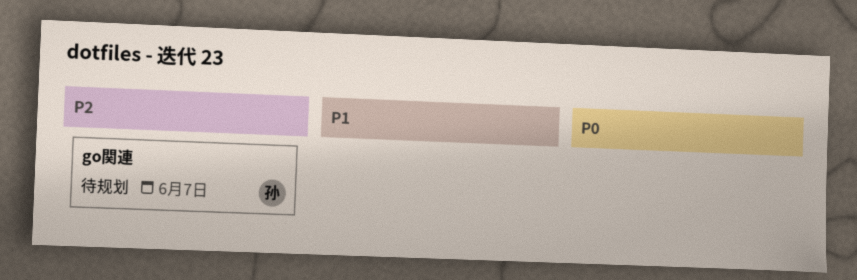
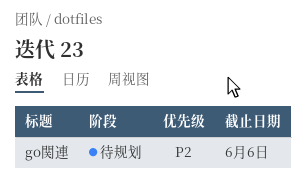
go関連, due: Jun 7 -> Jun 6

